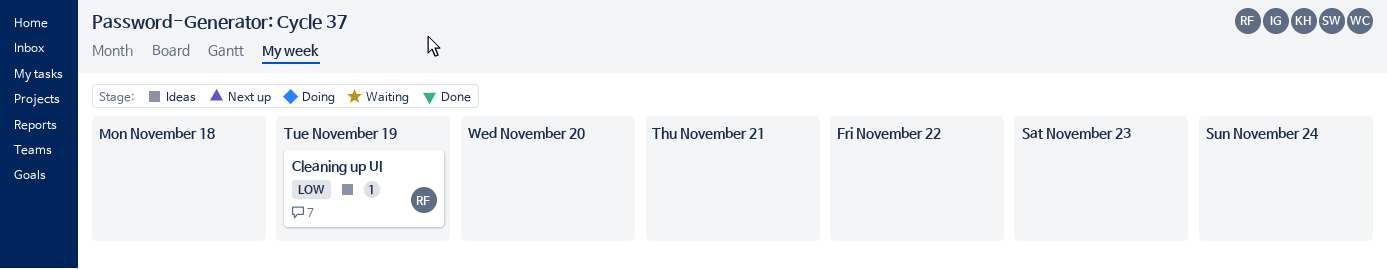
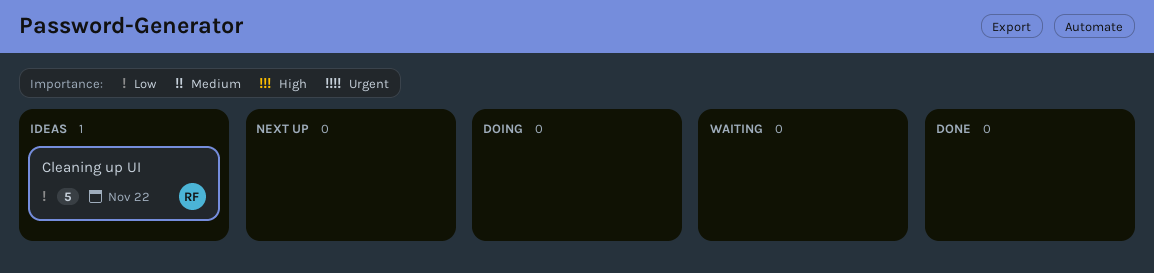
Cleaning up UI, estimate: 1 -> 5
Cleaning up UI, due: Nov 19 -> Nov 22

